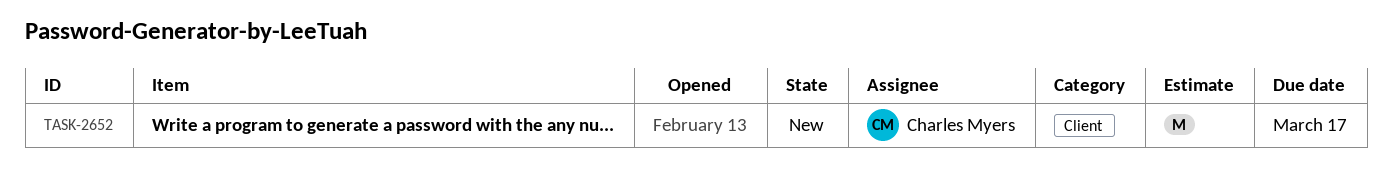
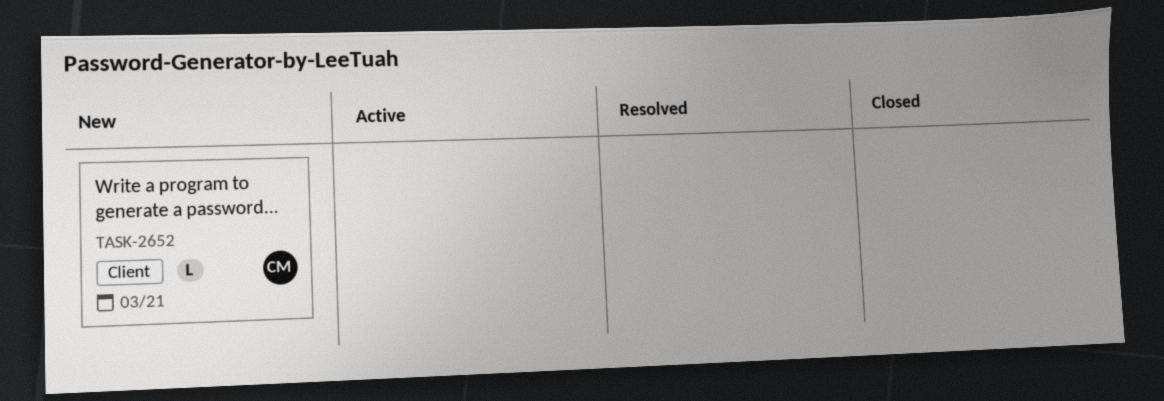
TASK-2652, estimate: M -> L
TASK-2652, due: Mar 17 -> Mar 21

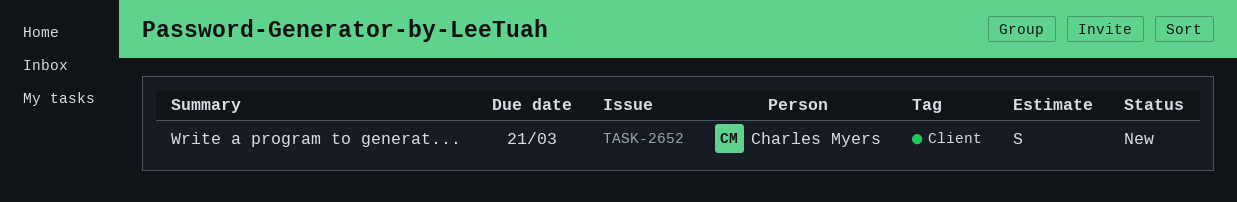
TASK-2652, estimate: L -> S

